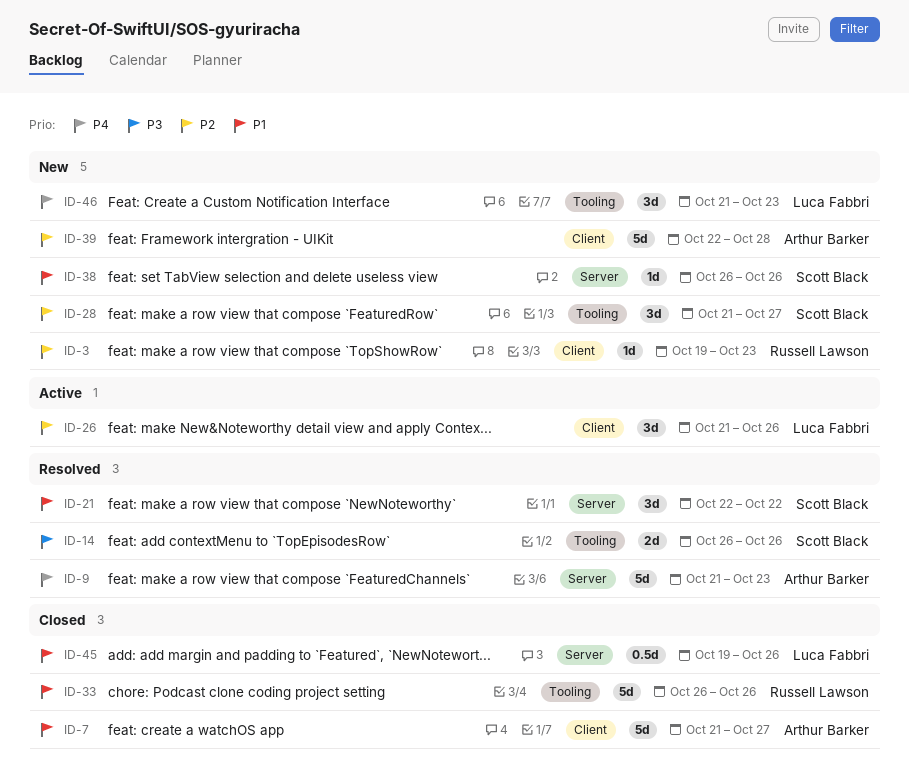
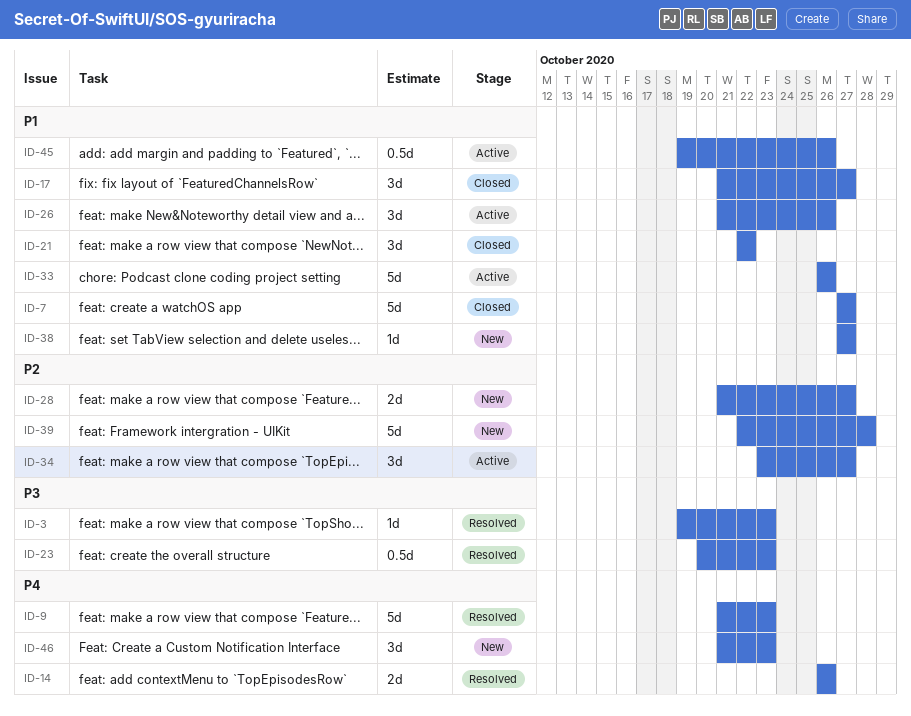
ID-3, status: New -> Resolved
ID-3, priority: P2 -> P3
ID-7, start: Oct 21 -> Oct 27
ID-14, priority: P3 -> P4
ID-17: none -> present
ID-21, status: Resolved -> Closed
ID-23: none -> present
ID-26, priority: P2 -> P1
ID-28, estimate: 3d -> 2d
ID-33, status: Closed -> Active
ID-34: none -> present
ID-38, start: Oct 26 -> Oct 27
ID-38, due: Oct 26 -> Oct 27
ID-45, status: Closed -> Active

